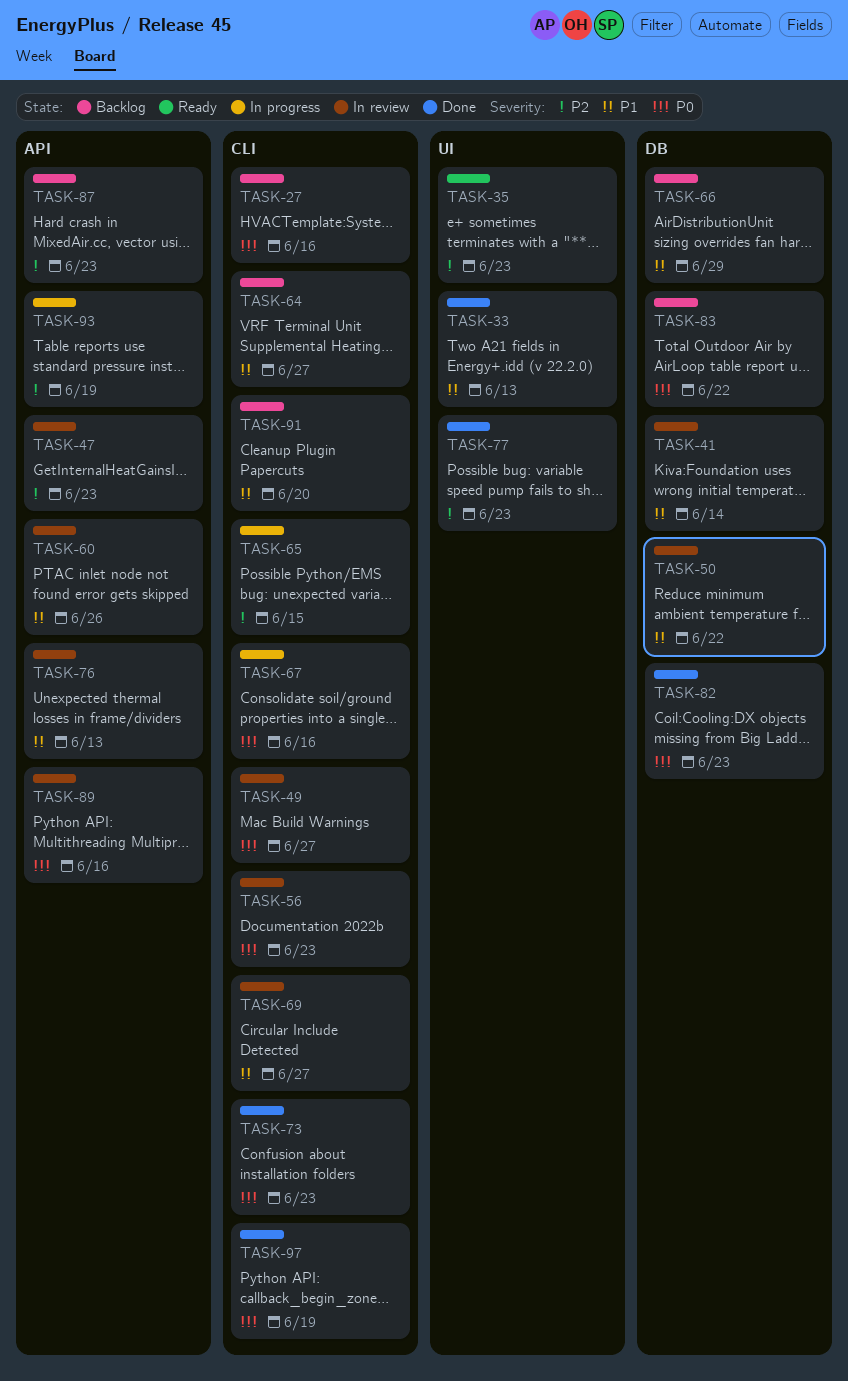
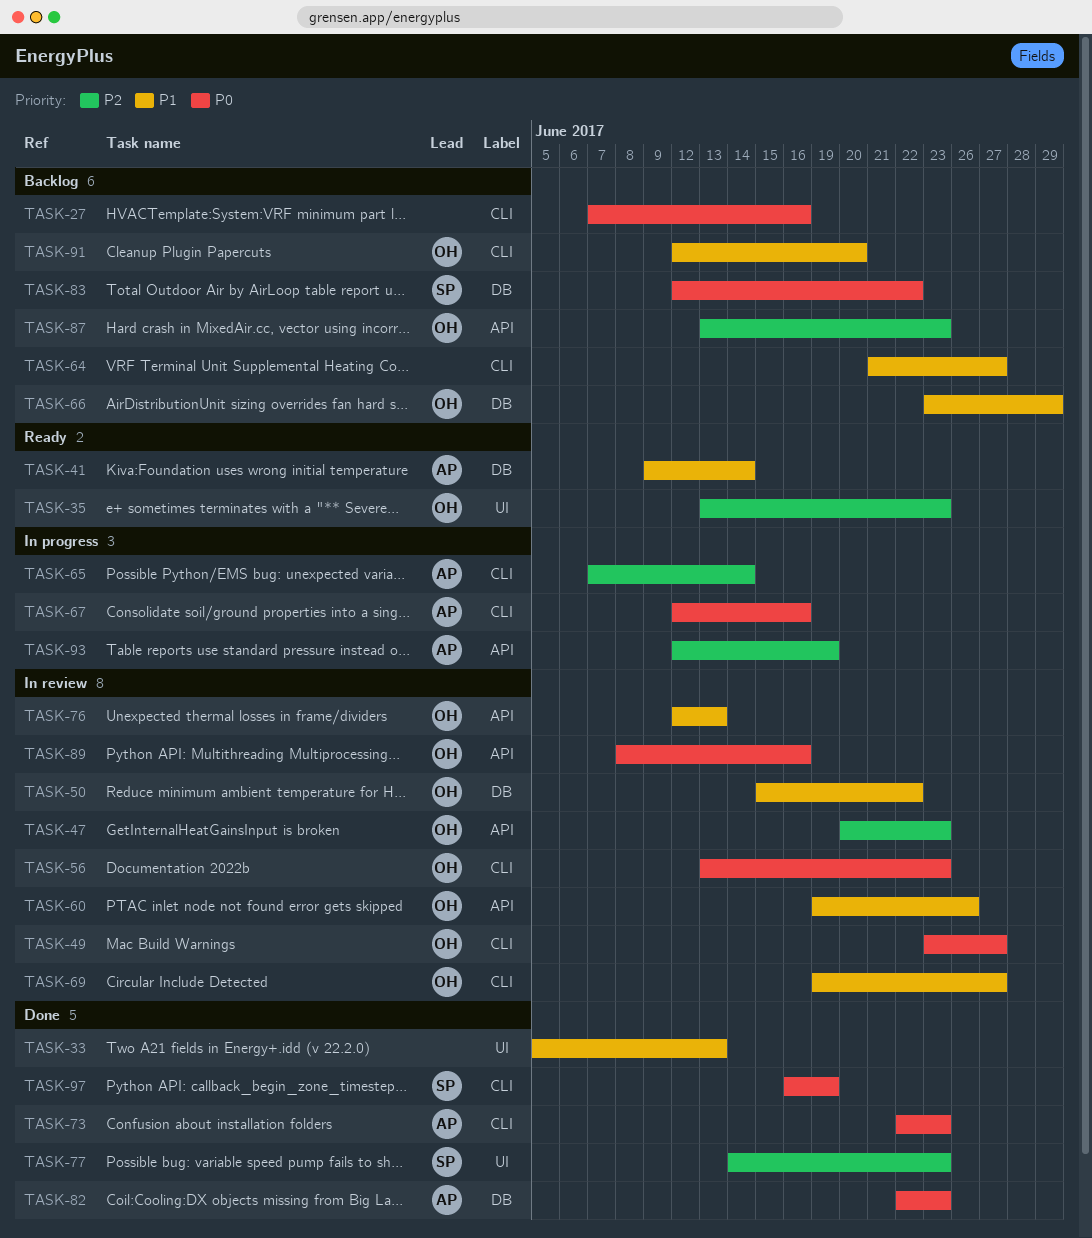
TASK-41, status: In review -> Ready
TASK-65, due: Jun 15 -> Jun 14

